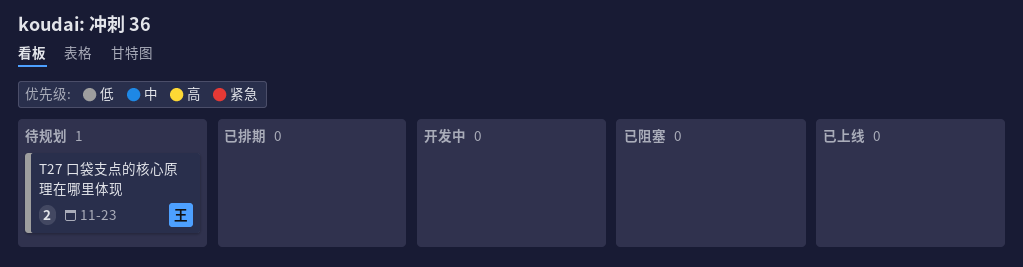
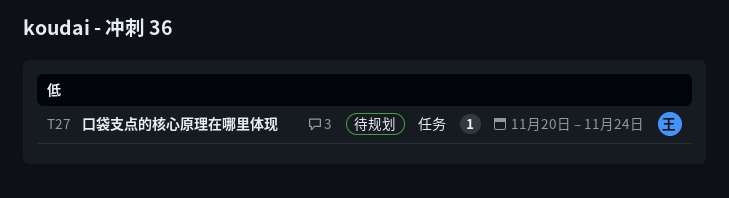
T27, estimate: 2 -> 1
T27, due: Nov 23 -> Nov 24

